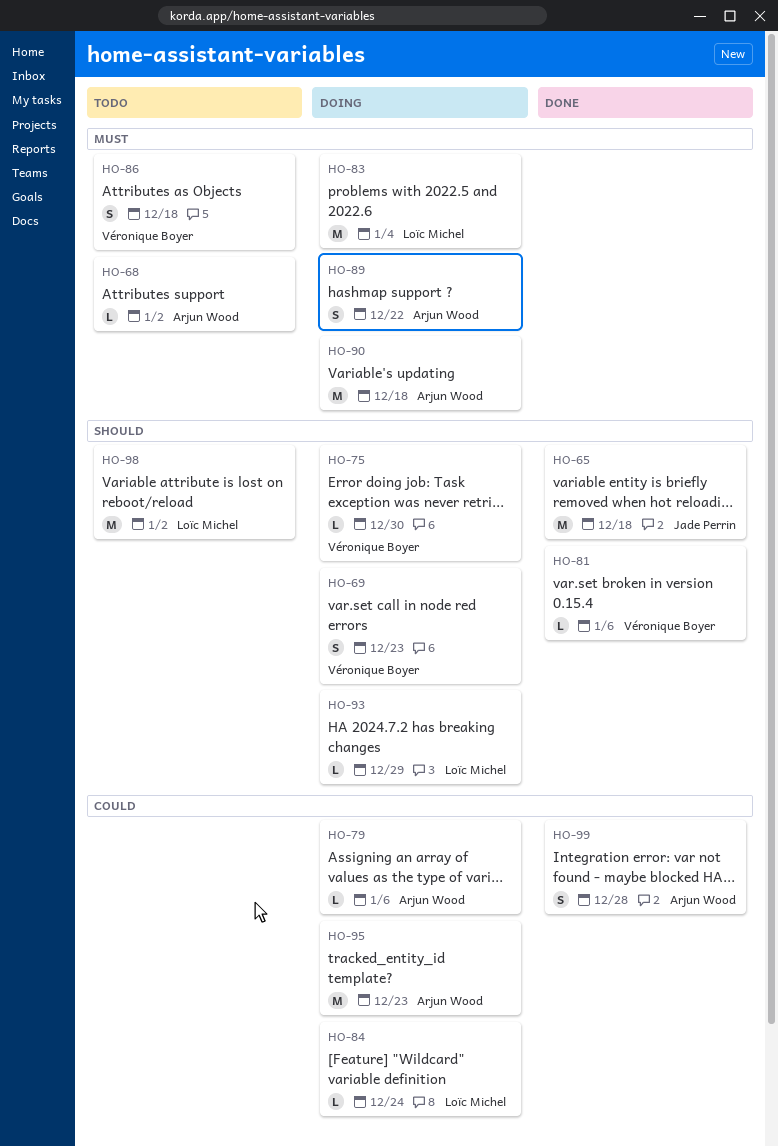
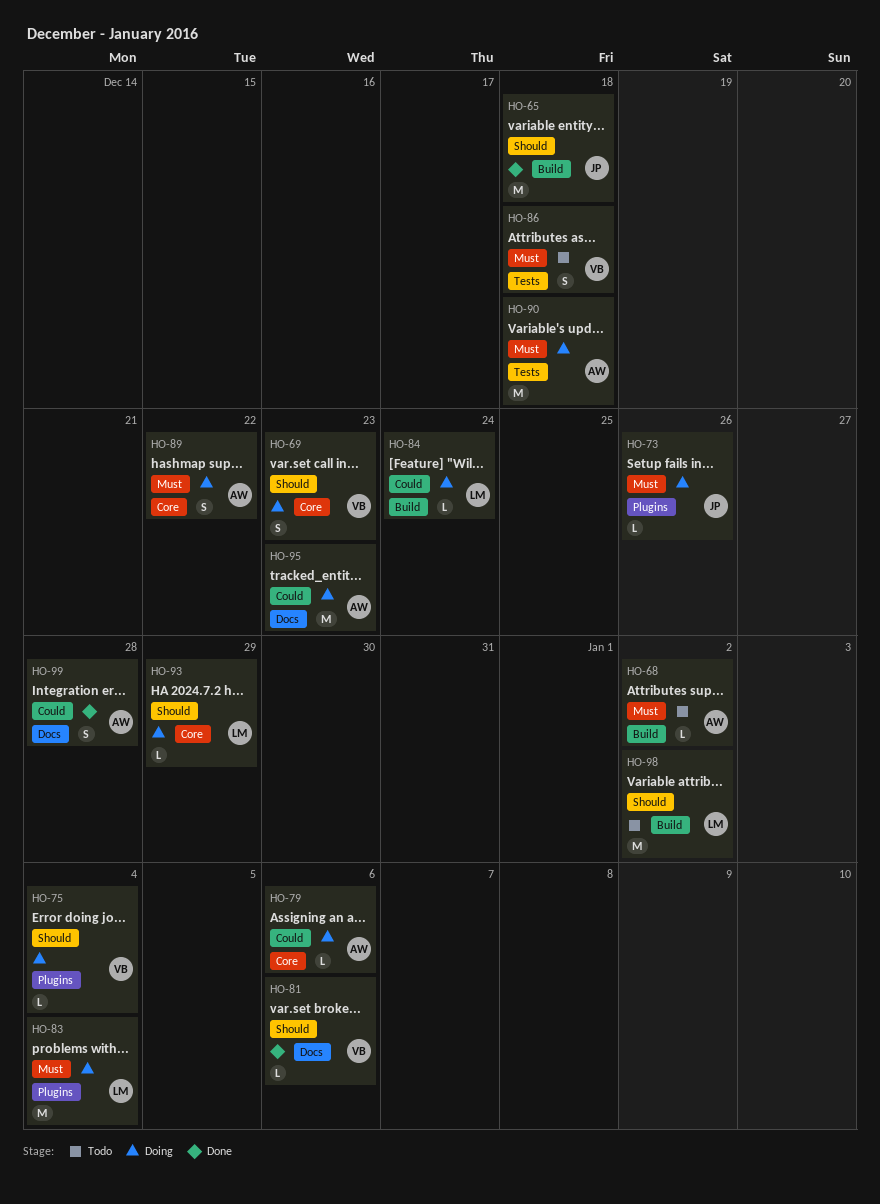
HO-73: none -> present
HO-75, due: Dec 30 -> Jan 4

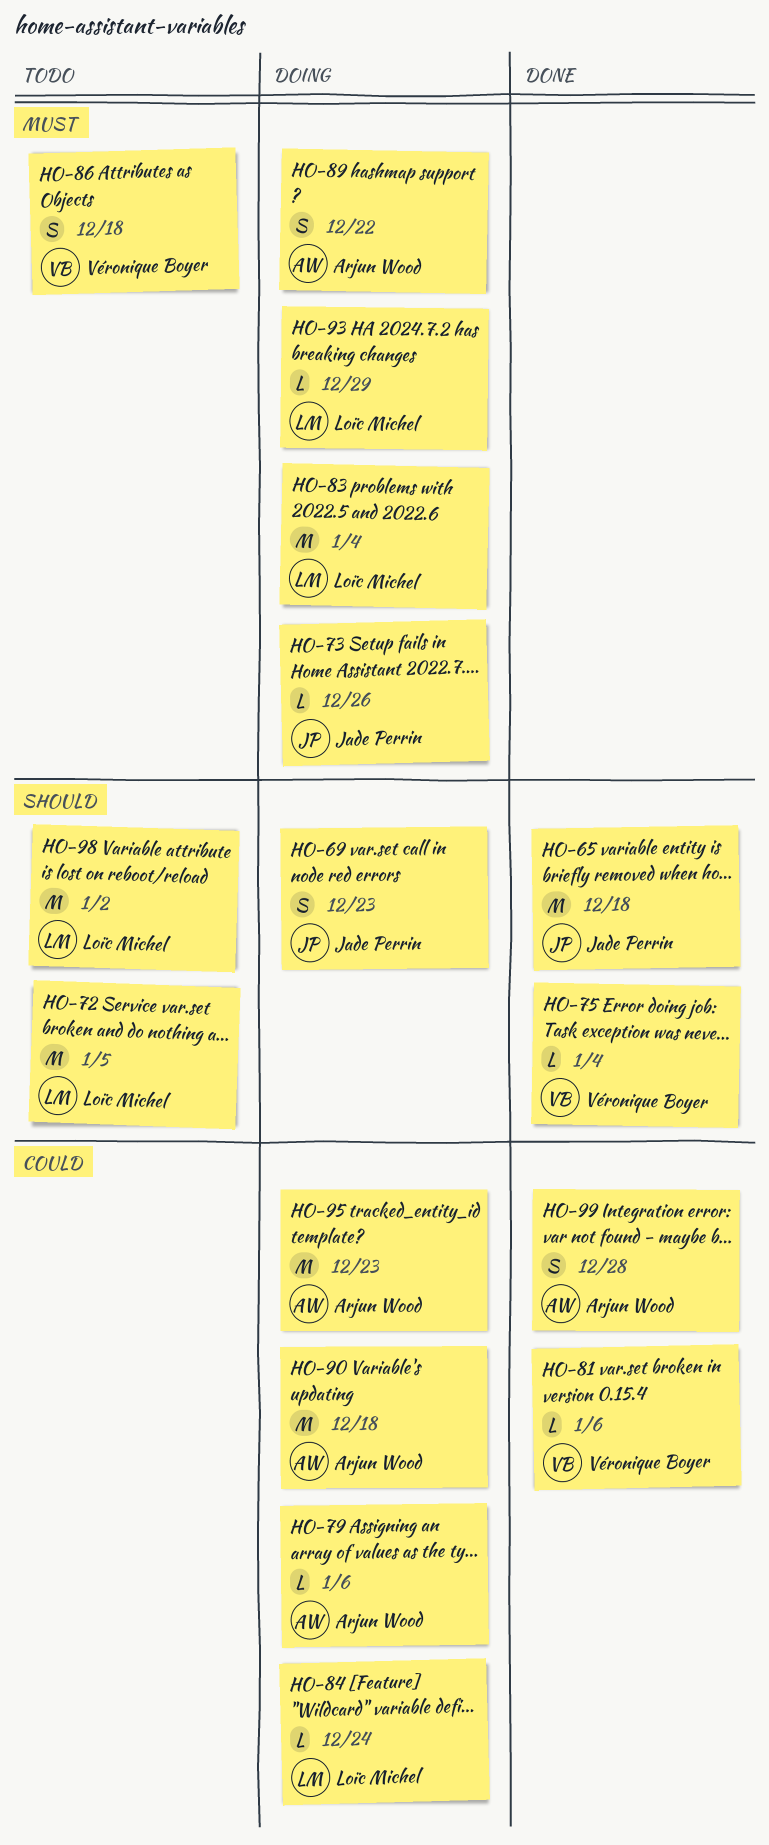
HO-68: present -> none
HO-69, owner: Véronique Boyer -> Jade Perrin
HO-72: none -> present
HO-75, status: Doing -> Done
HO-81, priority: Should -> Could
HO-90, priority: Must -> Could
HO-93, priority: Should -> Must

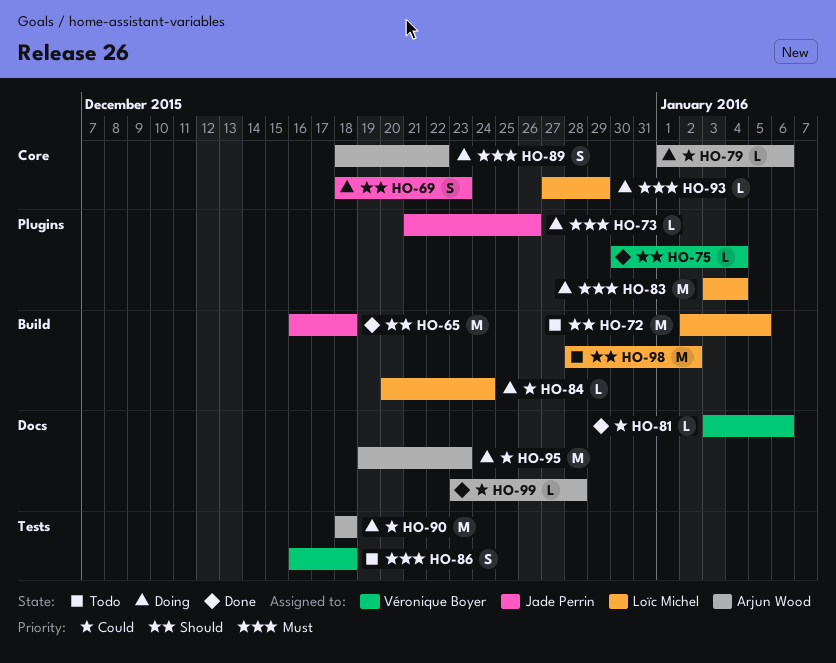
HO-99, estimate: S -> L

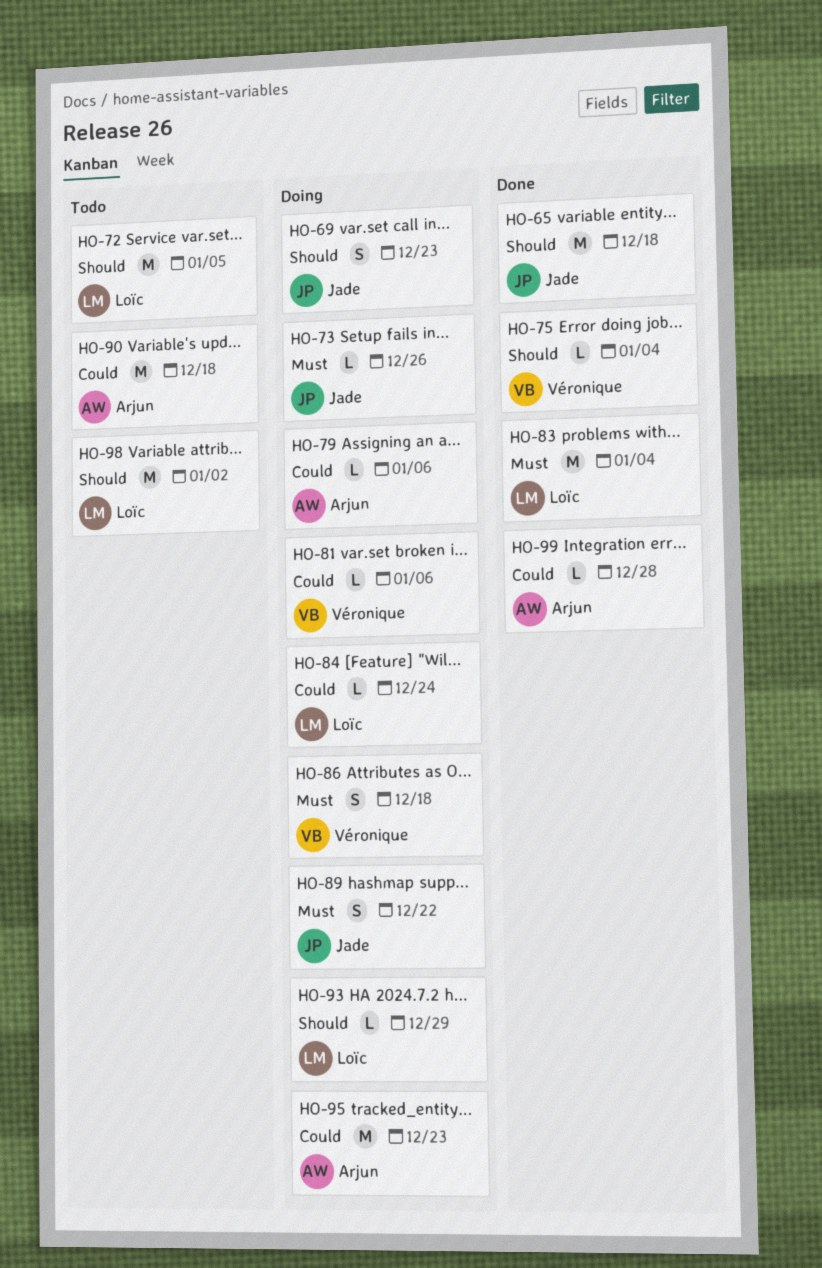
HO-81, status: Done -> Doing
HO-83, status: Doing -> Done
HO-86, status: Todo -> Doing
HO-89, owner: Arjun Wood -> Jade Perrin
HO-90, status: Doing -> Todo
HO-93, priority: Must -> Should

